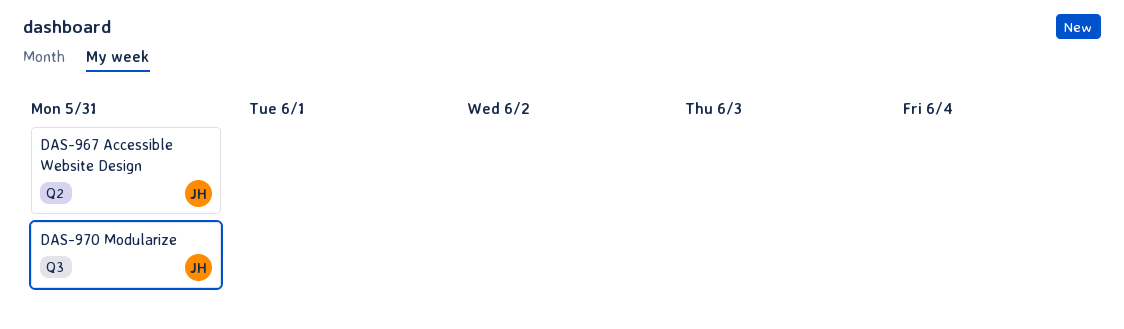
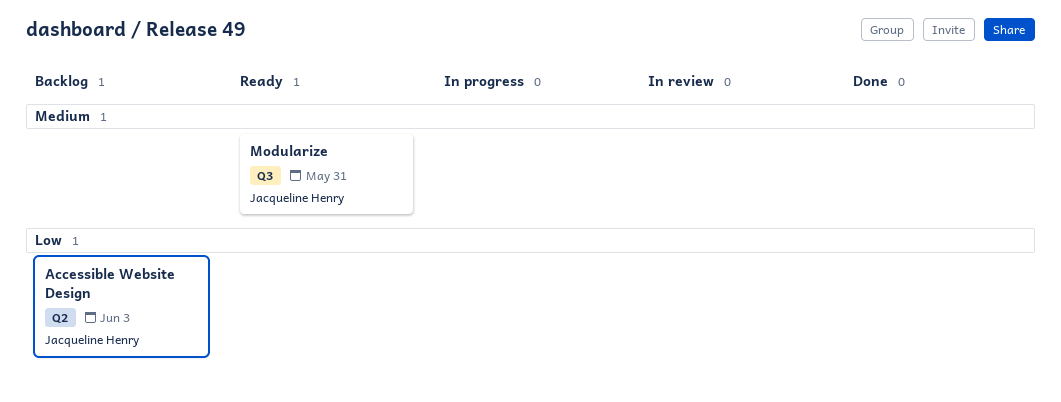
Accessible Website Design, due: May 31 -> Jun 3

